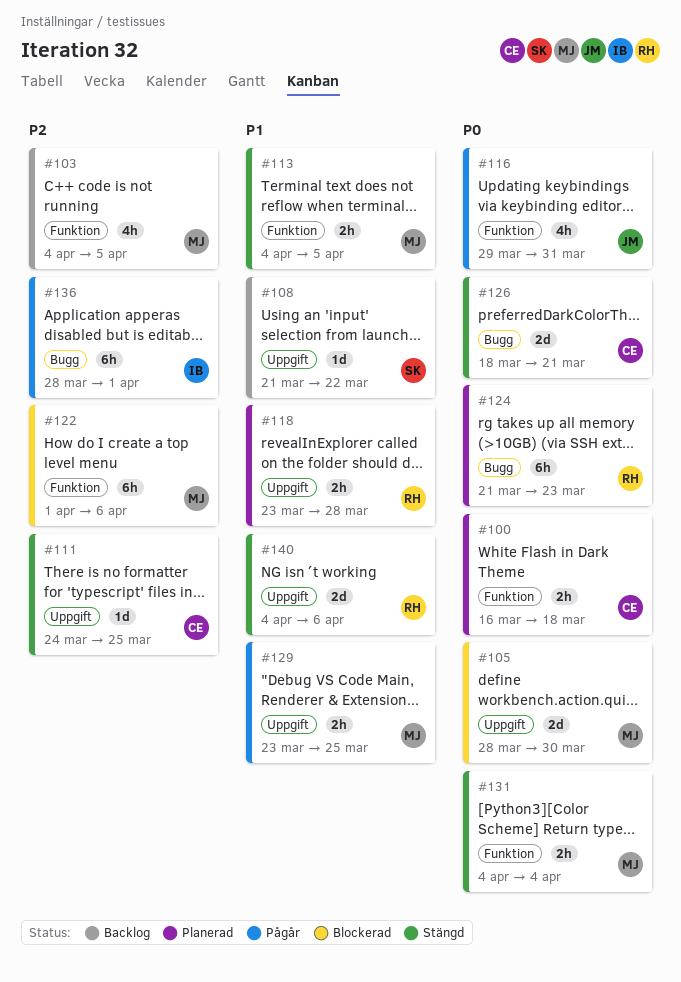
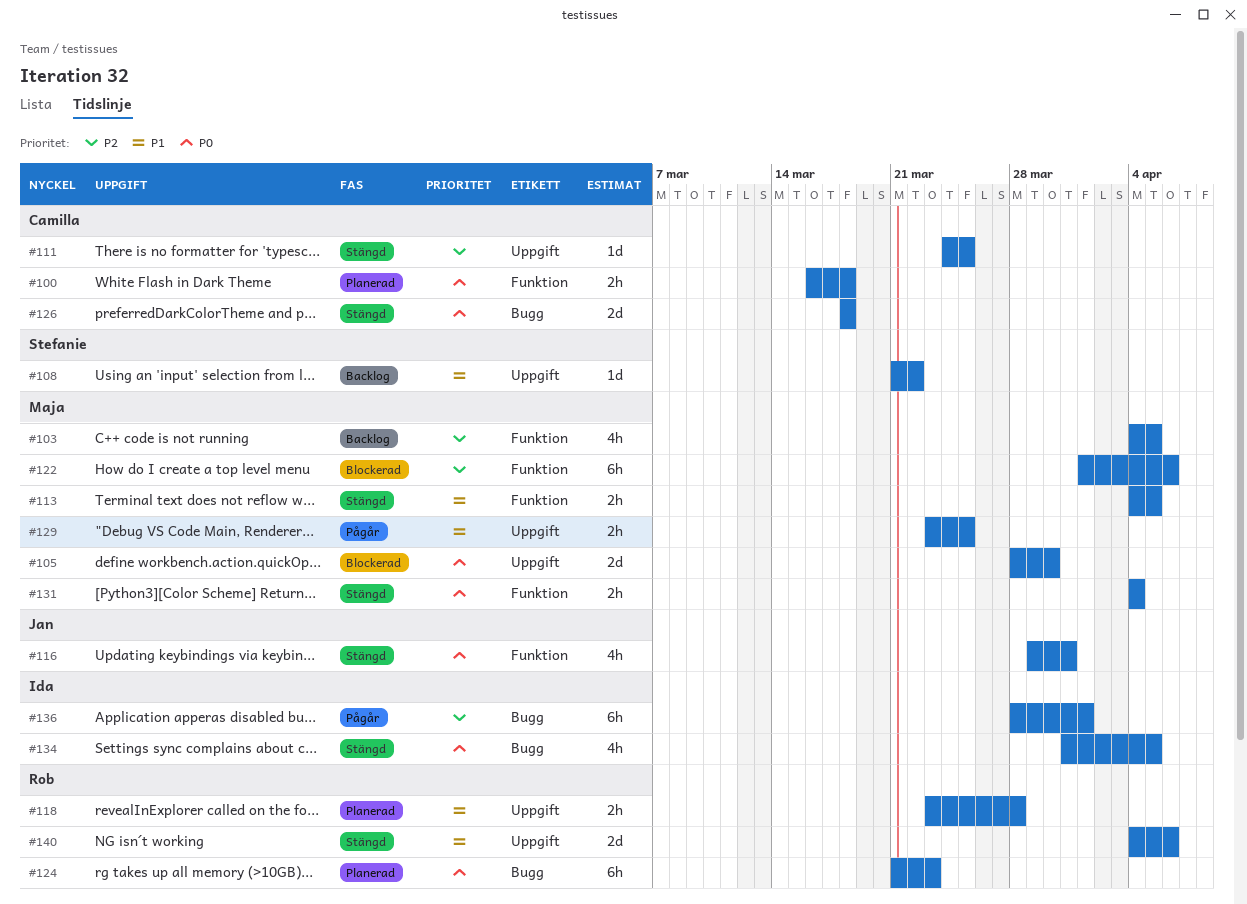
#116, status: Pågår -> Stängd
#126, due: Mar 21 -> Mar 18
#134: none -> present

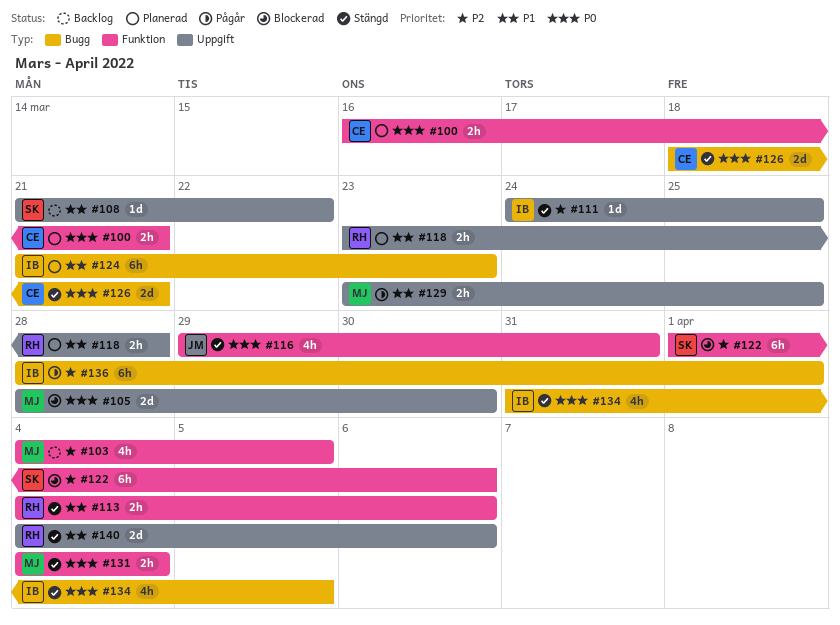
#100, due: Mar 18 -> Mar 21
#111, owner: Camilla -> Ida
#113, owner: Maja -> Rob
#113, due: Apr 5 -> Apr 6
#122, owner: Maja -> Stefanie
#124, owner: Rob -> Ida
#124, priority: P0 -> P1
#126, due: Mar 18 -> Mar 21

